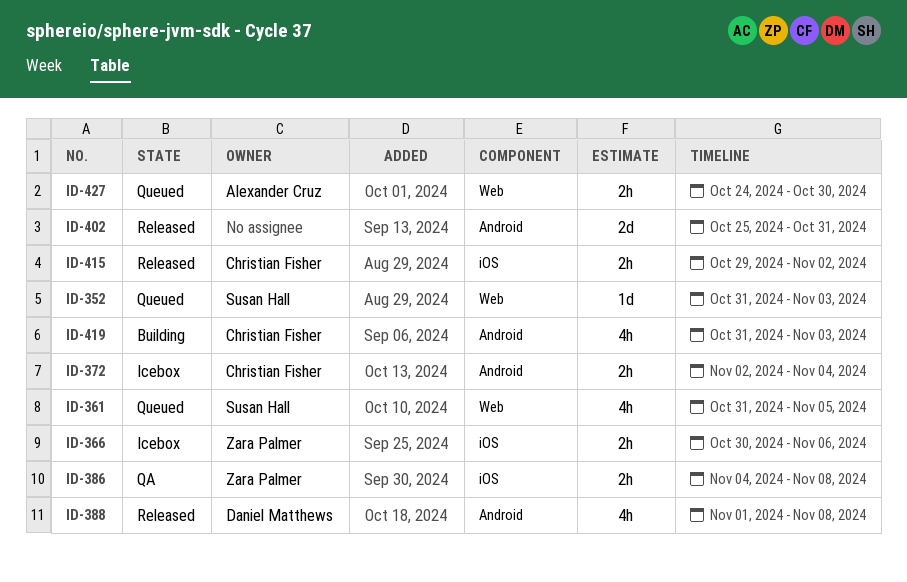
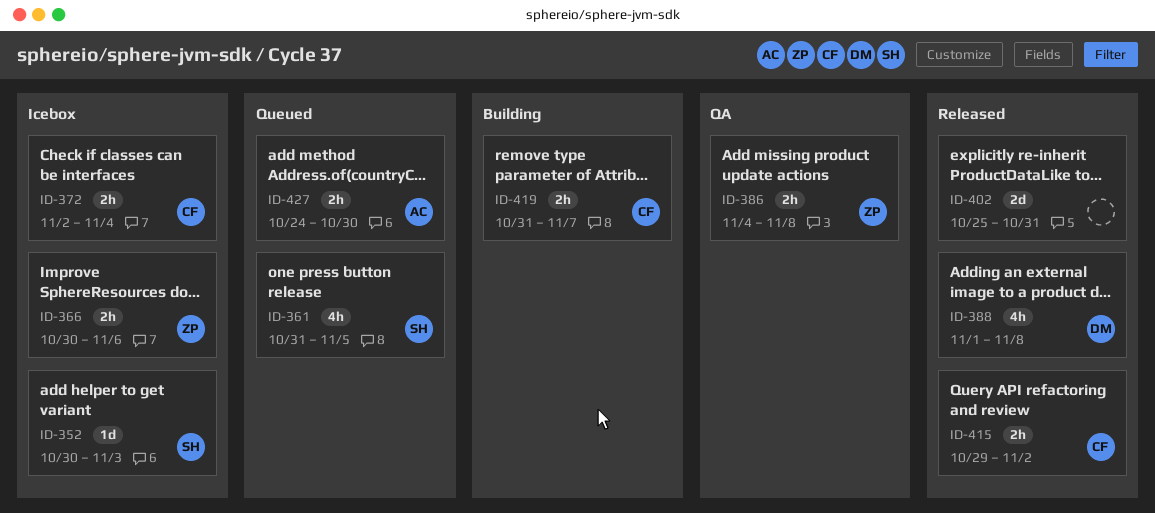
ID-352, status: Queued -> Icebox
ID-352, start: Oct 31 -> Oct 30
ID-419, estimate: 4h -> 2h
ID-419, due: Nov 3 -> Nov 7

